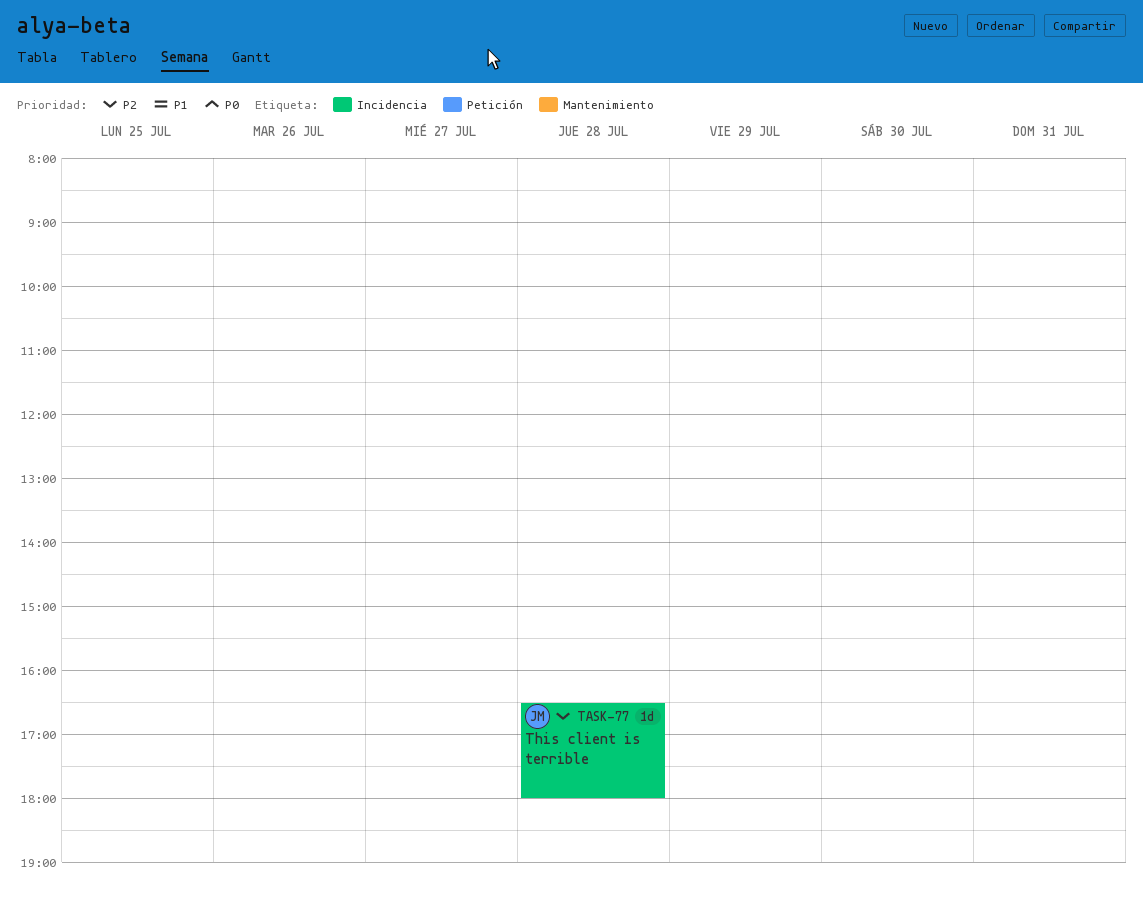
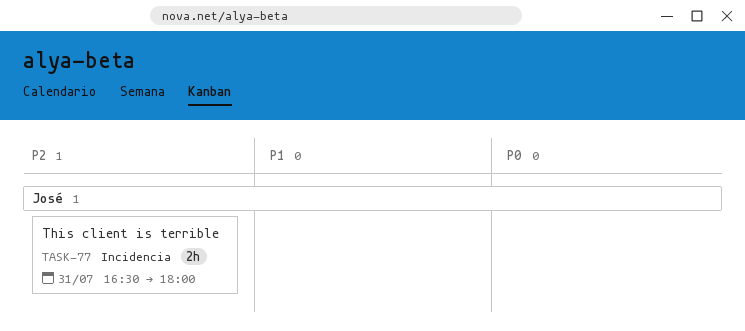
TASK-77, estimate: 1d -> 2h
TASK-77, day: Jul 28 -> Jul 31

